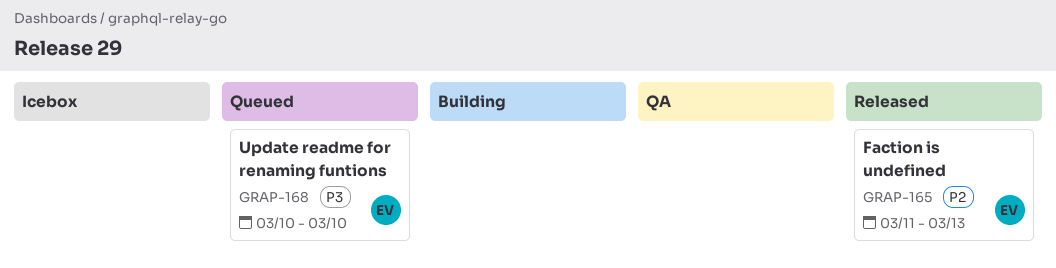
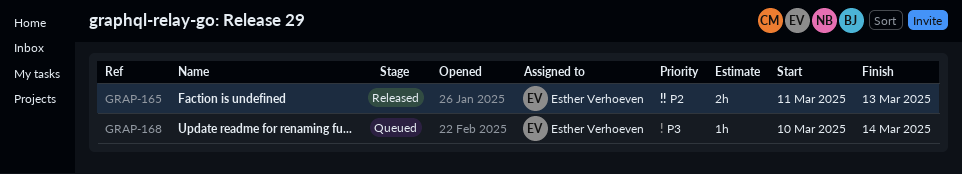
GRAP-168, due: Mar 10 -> Mar 14

